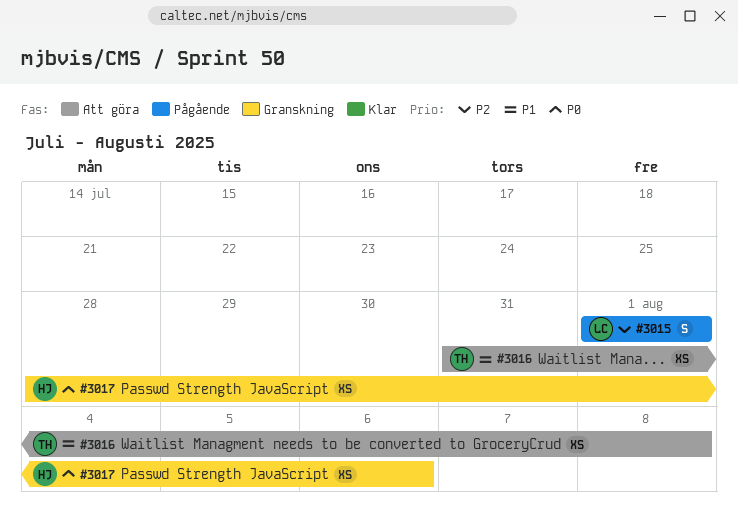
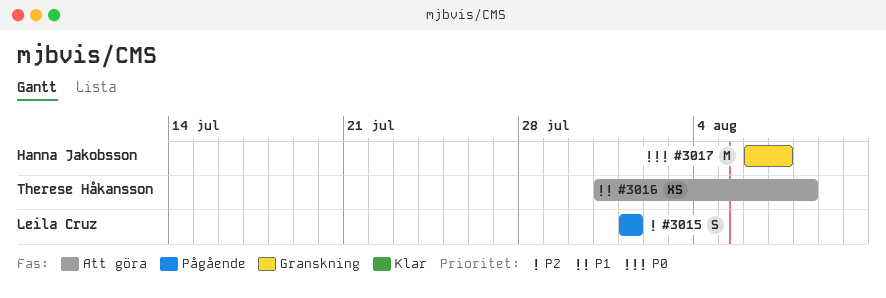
#3017, estimate: XS -> M
#3017, start: Jul 28 -> Aug 6
#3017, due: Aug 6 -> Aug 7

